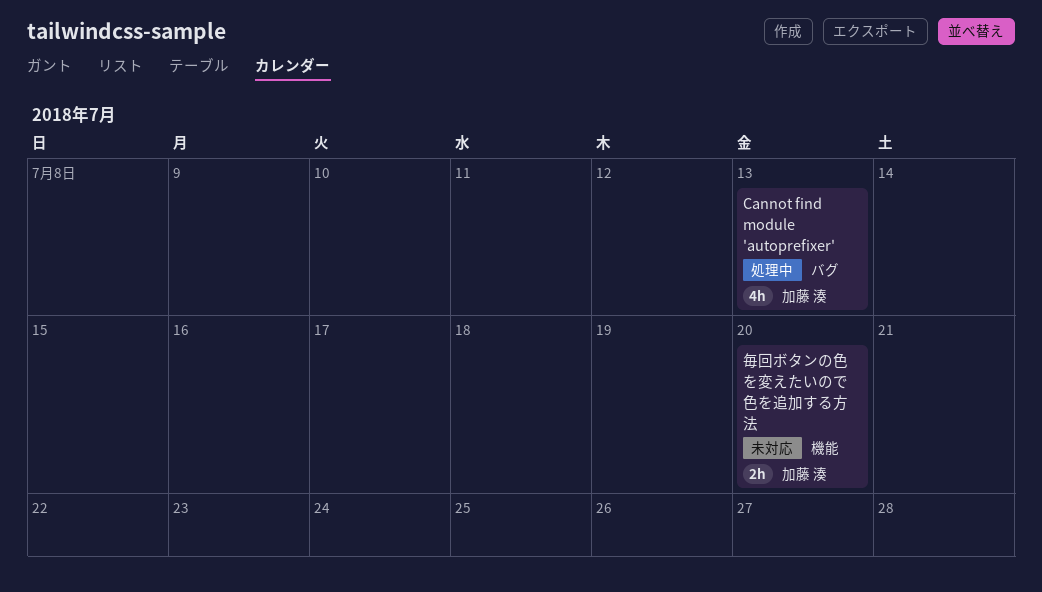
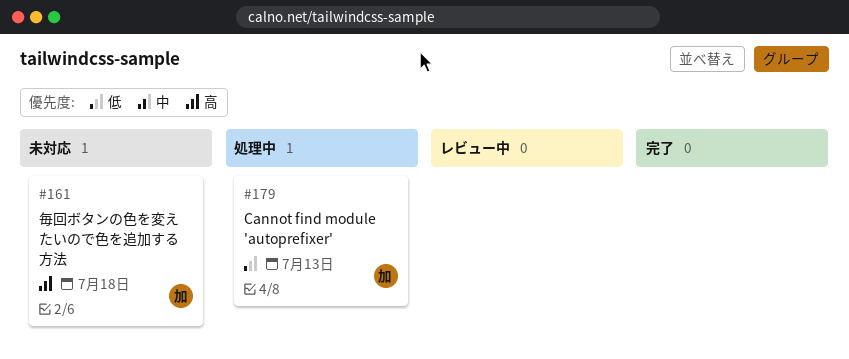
毎回ボタンの色を変えたいので色を追加する方法, due: Jul 20 -> Jul 18

